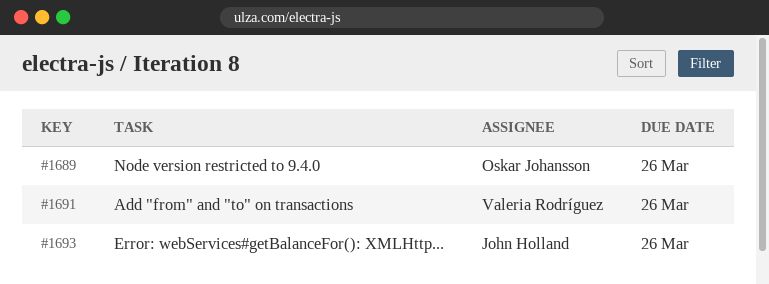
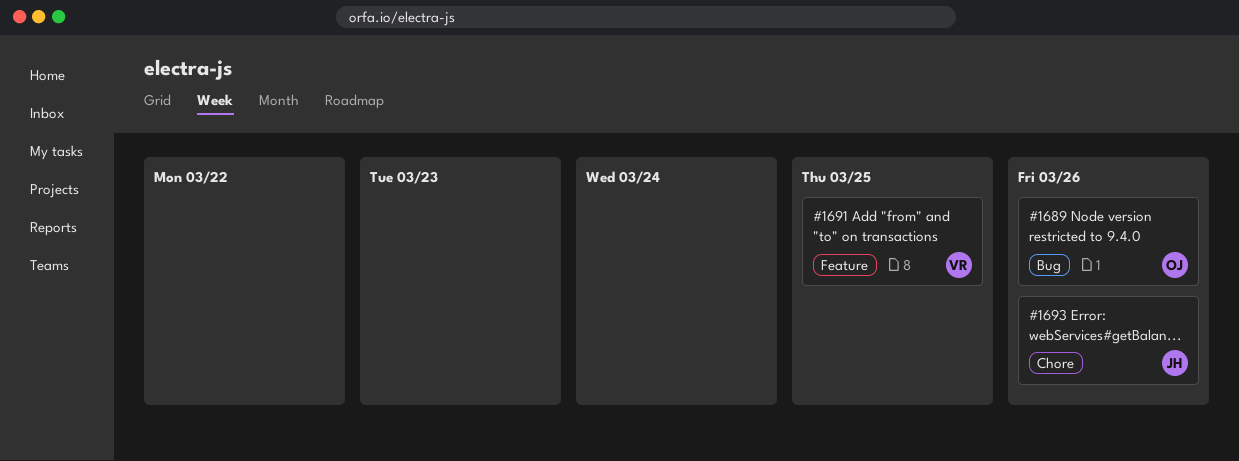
#1691, due: Mar 26 -> Mar 25

